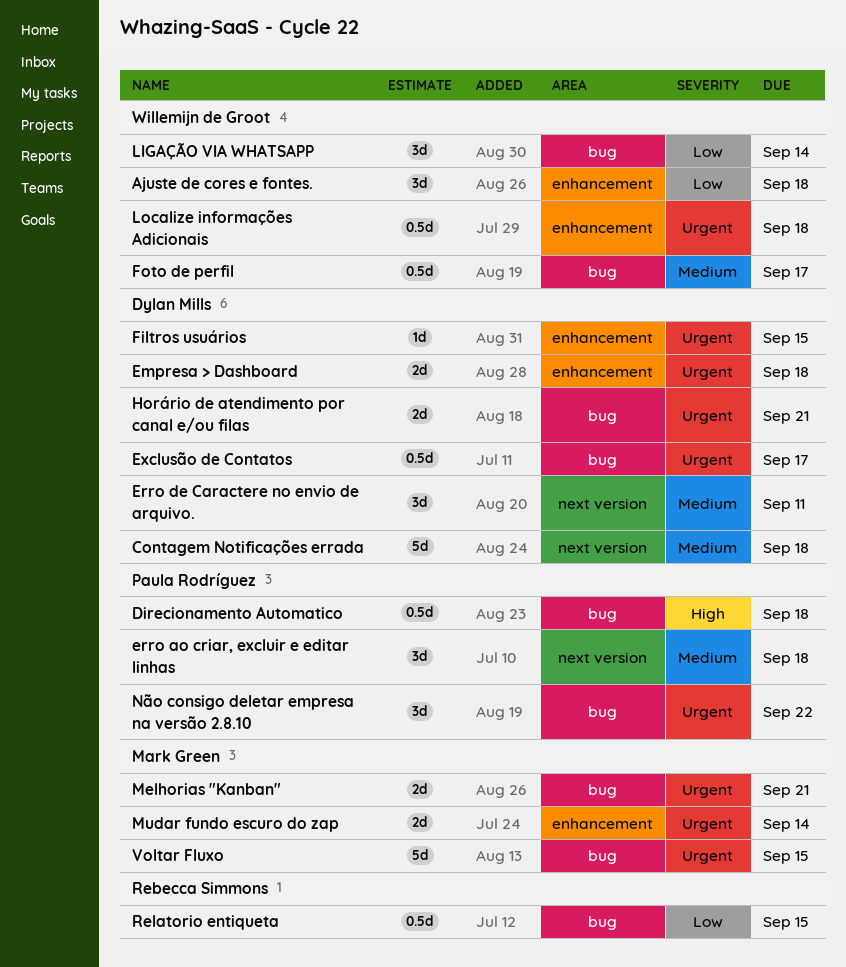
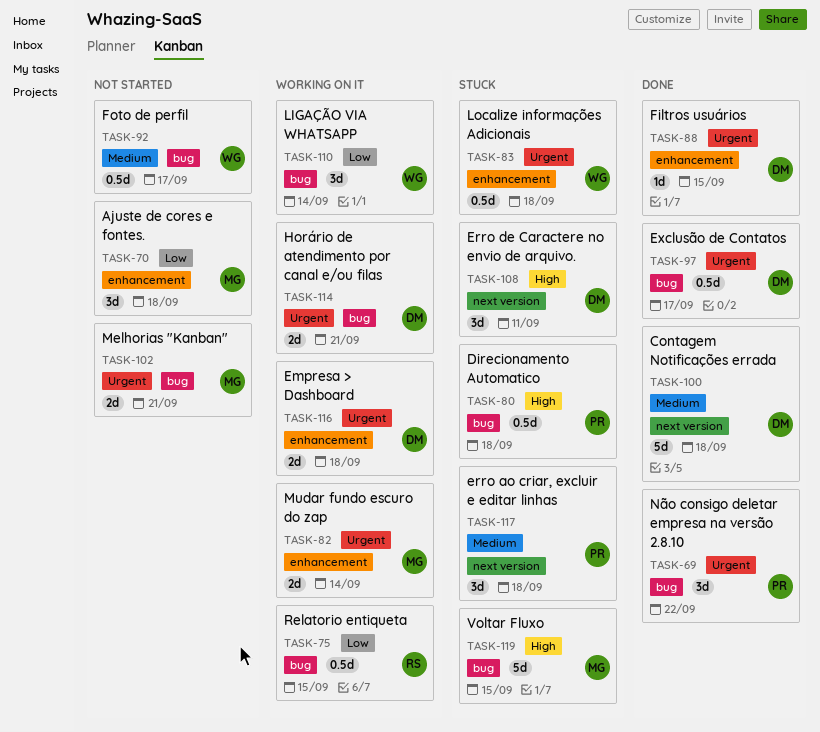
Ajuste de cores e fontes., owner: Willemijn de Groot -> Mark Green
Erro de Caractere no envio de arquivo., priority: Medium -> High
Voltar Fluxo, priority: Urgent -> High

